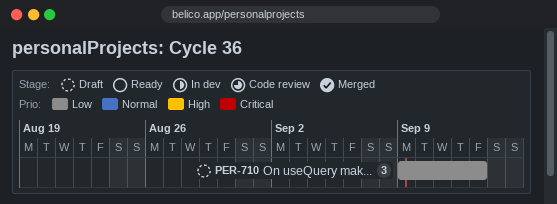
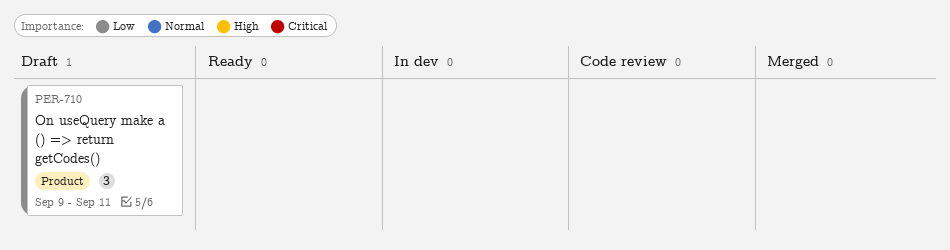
PER-710, due: Sep 13 -> Sep 11

